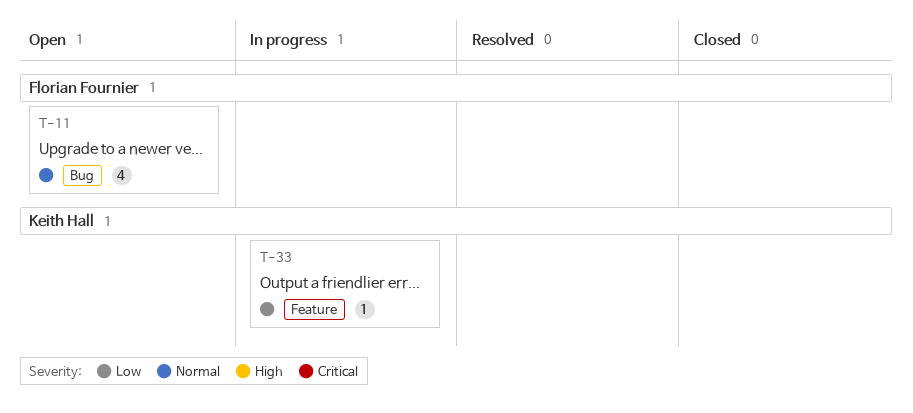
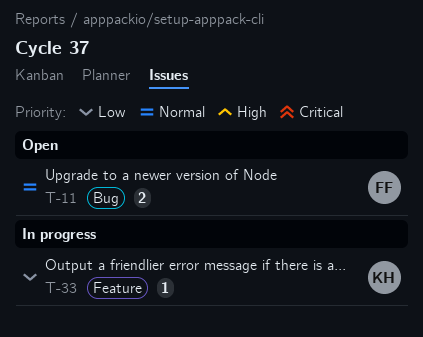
T-11, estimate: 4 -> 2

